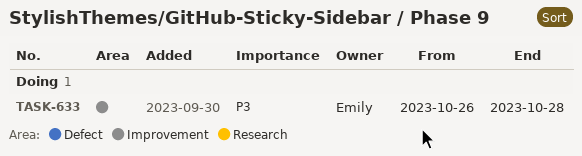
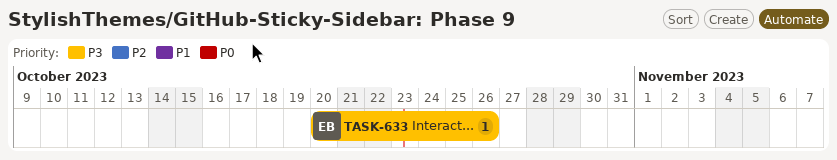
TASK-633, start: Oct 26 -> Oct 20
TASK-633, due: Oct 28 -> Oct 26

